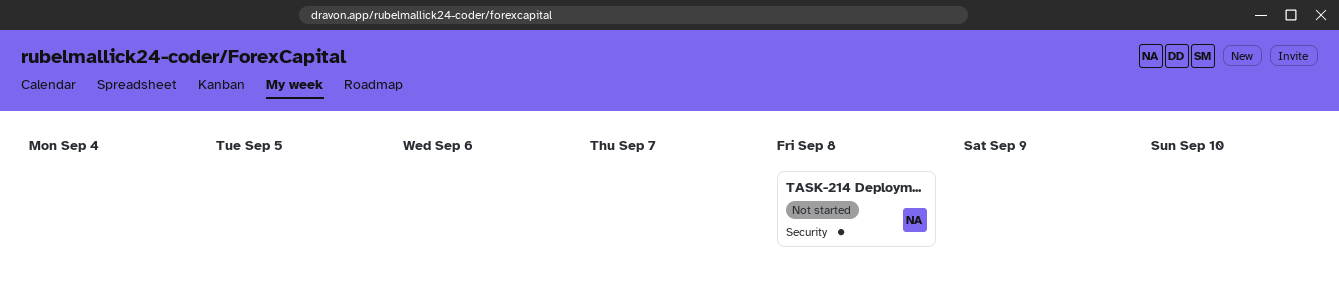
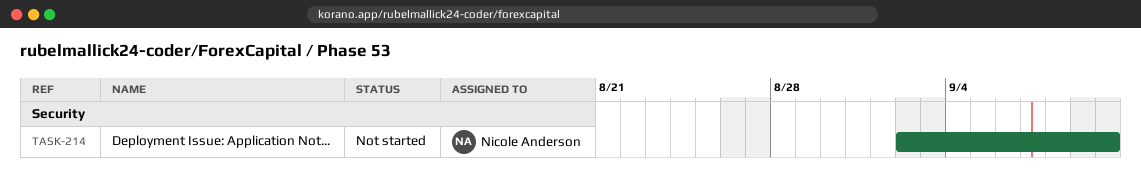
TASK-214, due: Sep 8 -> Sep 10

